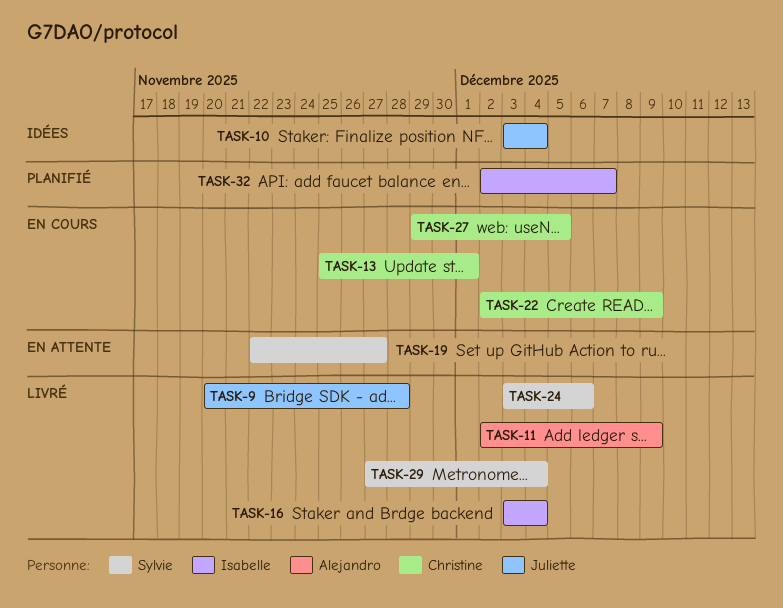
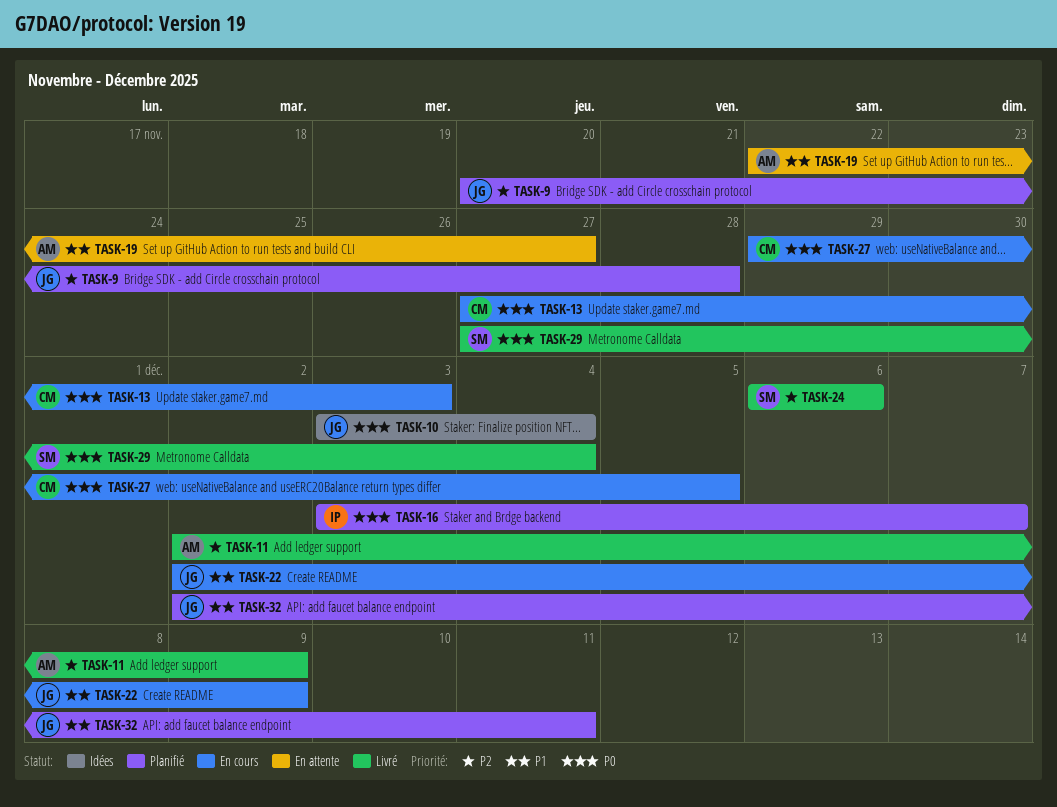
TASK-9, status: Livré -> Planifié
TASK-13, start: Nov 25 -> Nov 27
TASK-13, due: Dec 1 -> Dec 3
TASK-16, status: Livré -> Planifié
TASK-16, due: Dec 4 -> Dec 7
TASK-19, owner: Sylvie -> Alejandro
TASK-22, owner: Christine -> Juliette
TASK-24, start: Dec 3 -> Dec 6
TASK-32, owner: Isabelle -> Juliette
TASK-32, due: Dec 7 -> Dec 11

